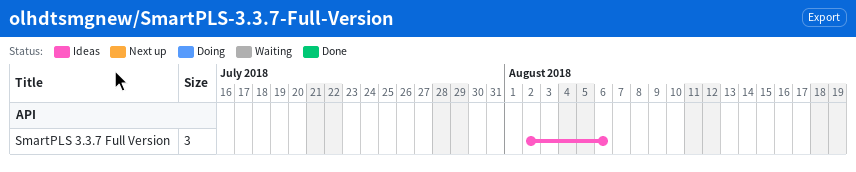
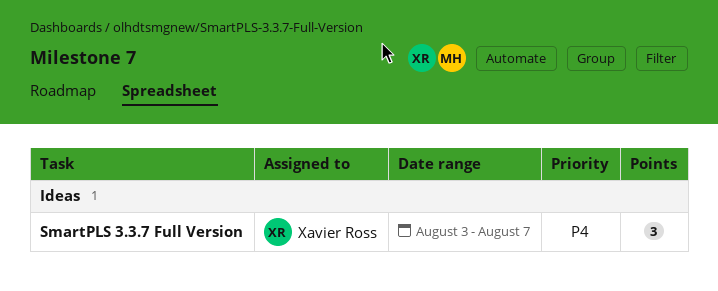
SmartPLS 3.3.7 Full Version, start: Aug 2 -> Aug 3
SmartPLS 3.3.7 Full Version, due: Aug 6 -> Aug 7

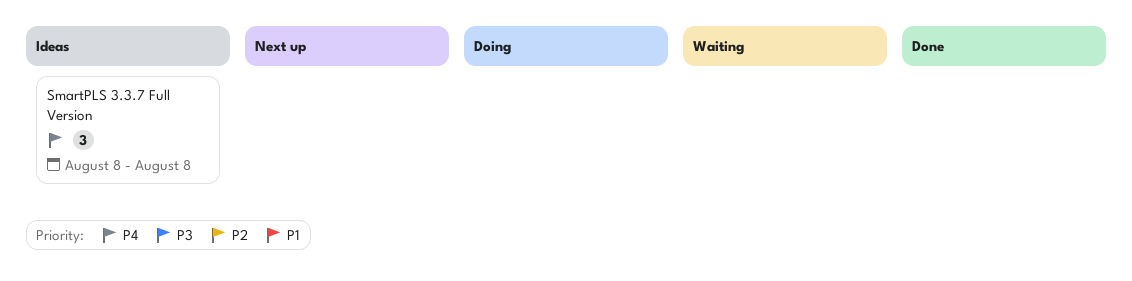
SmartPLS 3.3.7 Full Version, start: Aug 3 -> Aug 8
SmartPLS 3.3.7 Full Version, due: Aug 7 -> Aug 8

